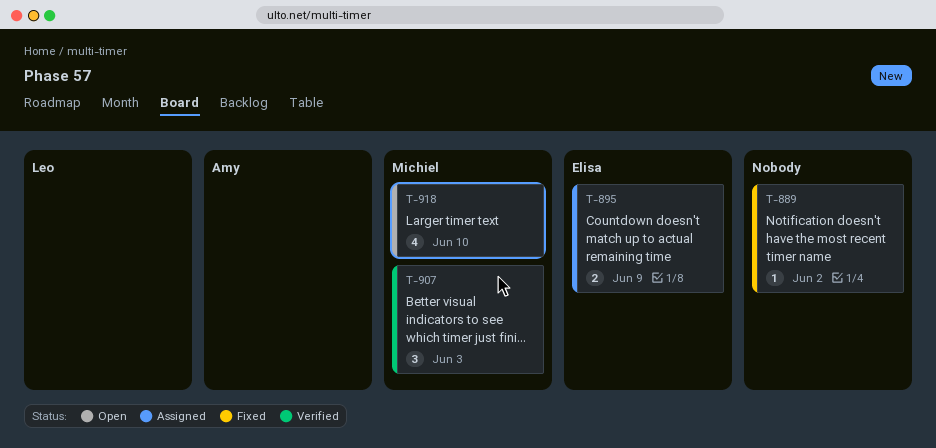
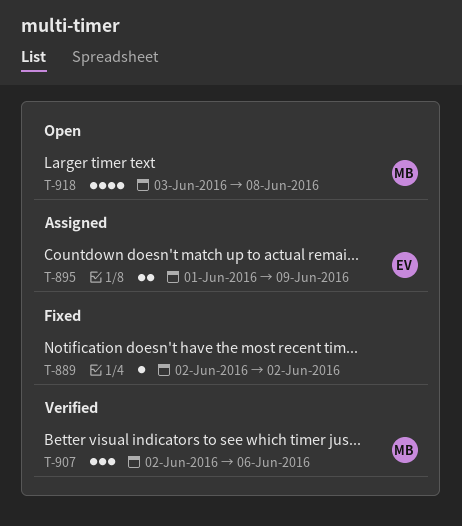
T-907, due: Jun 3 -> Jun 6
T-918, due: Jun 10 -> Jun 8

